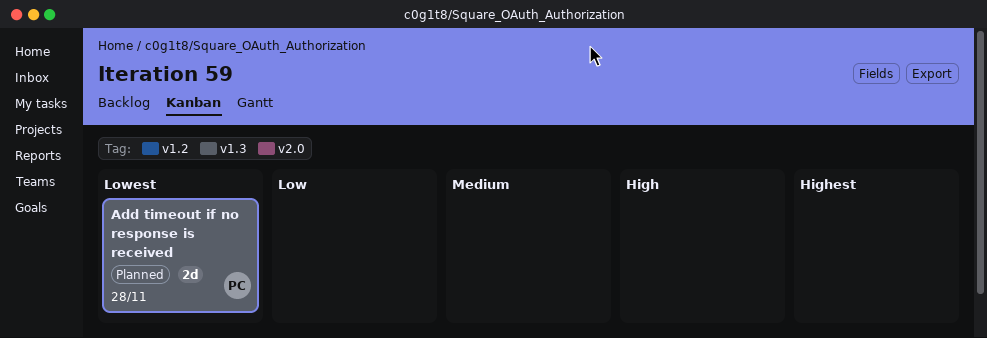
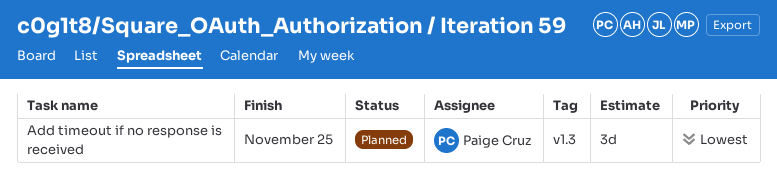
Add timeout if no response is received, estimate: 2d -> 3d
Add timeout if no response is received, due: Nov 28 -> Nov 25

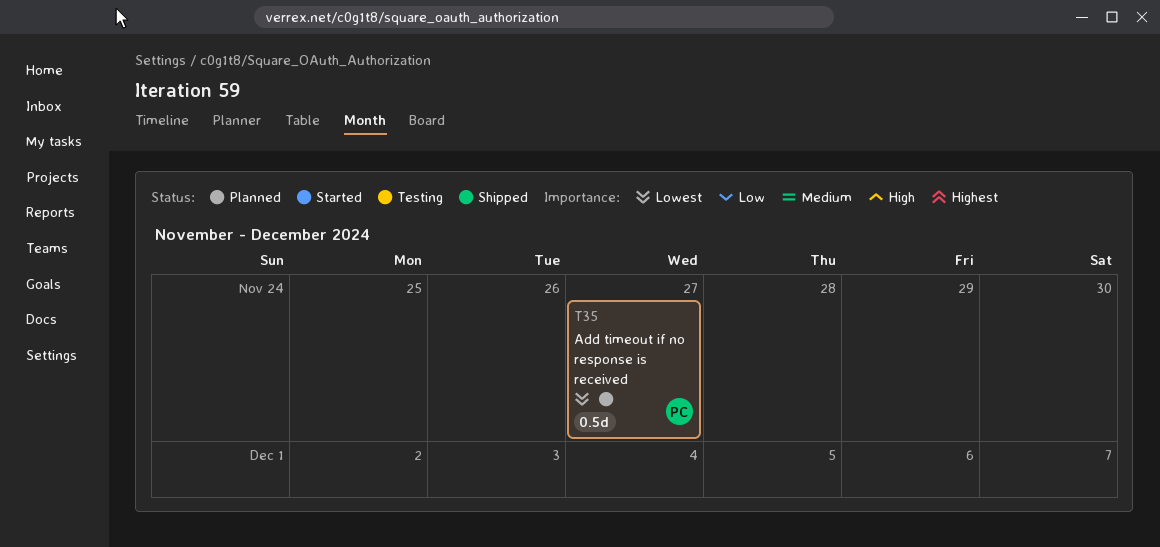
Add timeout if no response is received, estimate: 3d -> 0.5d
Add timeout if no response is received, due: Nov 25 -> Nov 27

